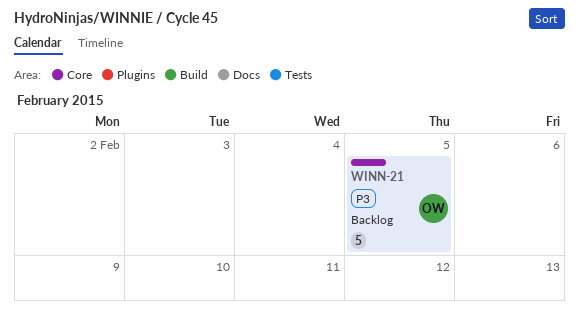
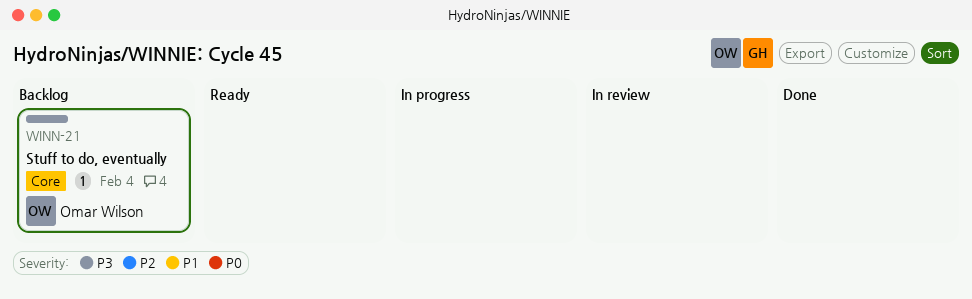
WINN-21, estimate: 5 -> 1
WINN-21, due: Feb 5 -> Feb 4

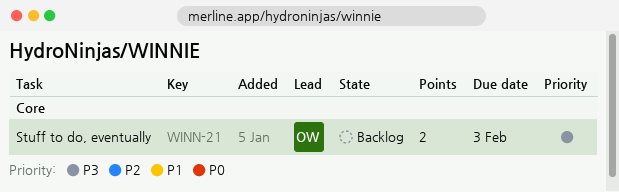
WINN-21, estimate: 1 -> 2
WINN-21, due: Feb 4 -> Feb 3

